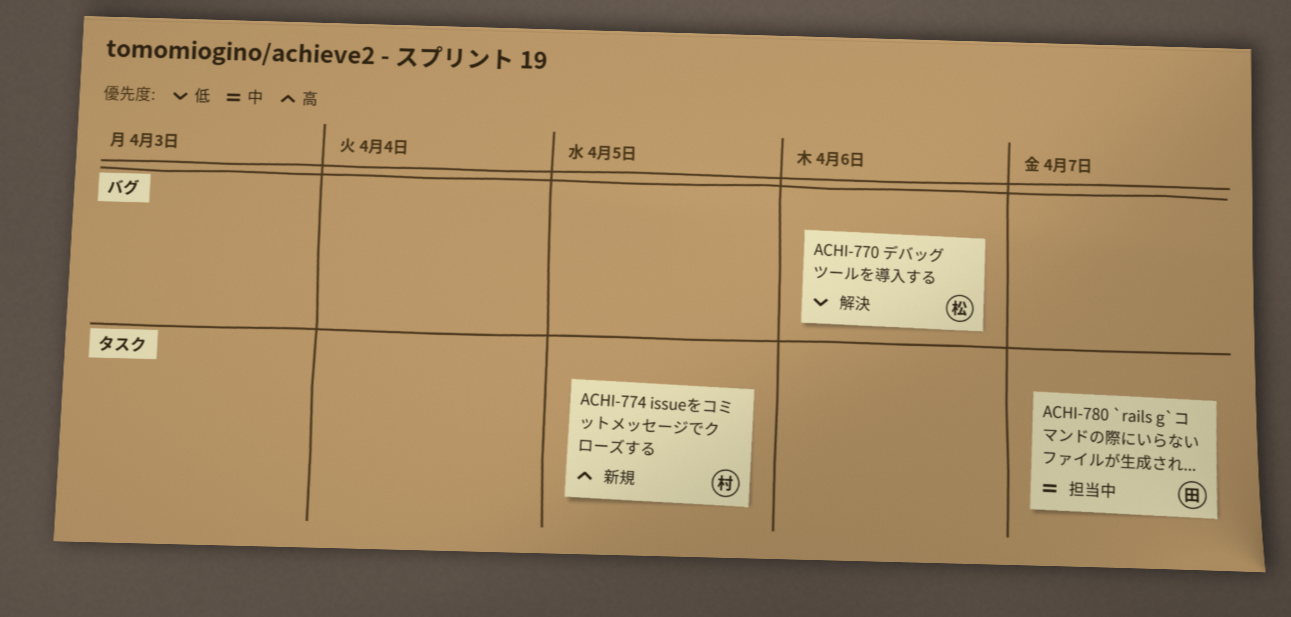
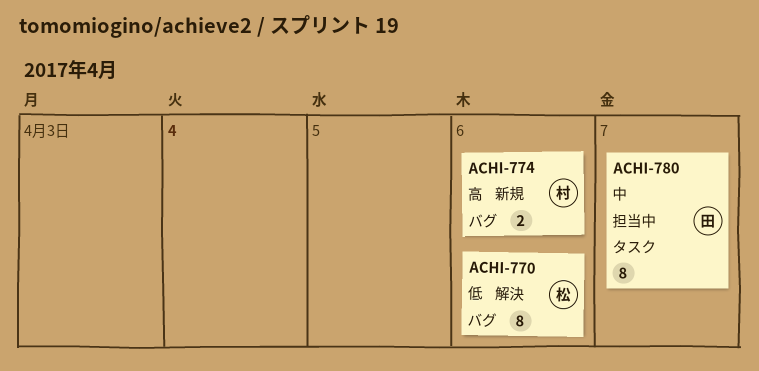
ACHI-774, label: タスク -> バグ
ACHI-774, day: Apr 5 -> Apr 6

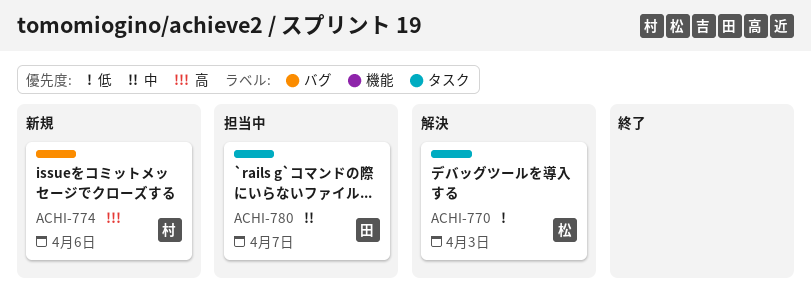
ACHI-770, label: バグ -> タスク
ACHI-770, day: Apr 6 -> Apr 3

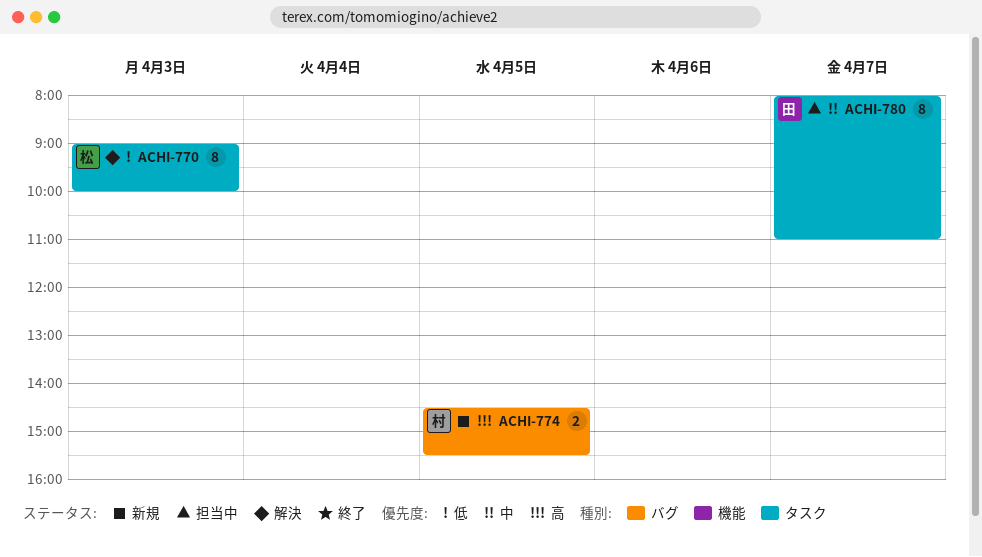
ACHI-774, day: Apr 6 -> Apr 5

